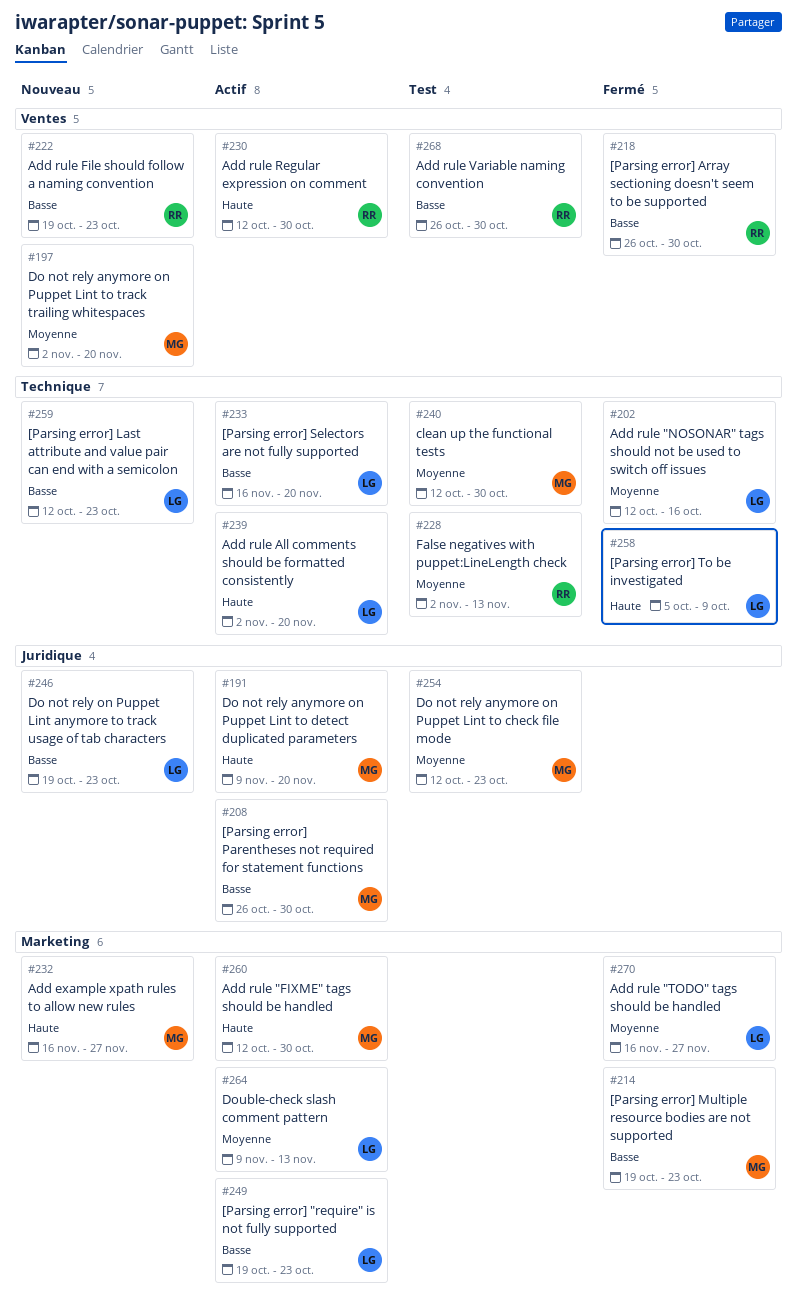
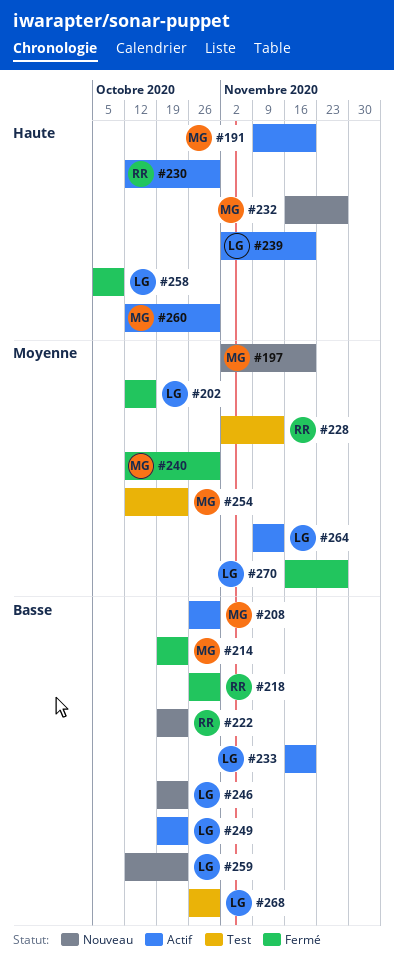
#240, status: Test -> Fermé
#268, owner: RR -> LG

